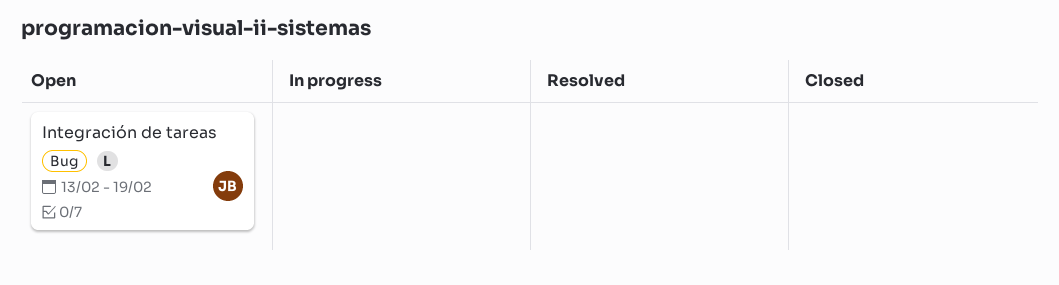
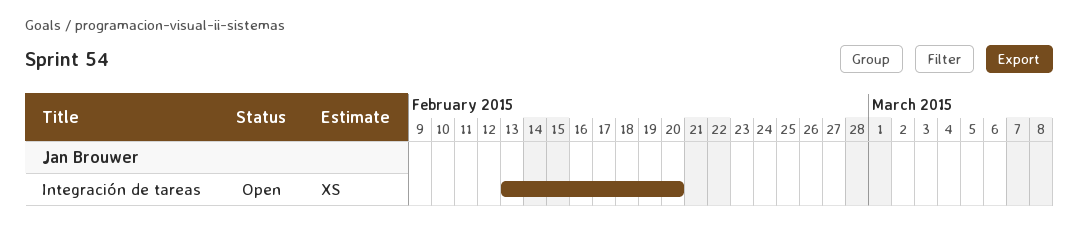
Integración de tareas, estimate: L -> XS
Integración de tareas, due: Feb 19 -> Feb 20

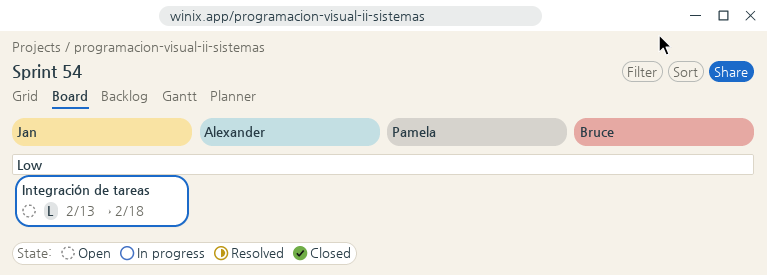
Integración de tareas, estimate: XS -> L
Integración de tareas, due: Feb 20 -> Feb 18

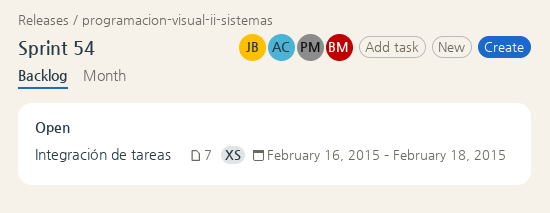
Integración de tareas, estimate: L -> XS
Integración de tareas, start: Feb 13 -> Feb 16

